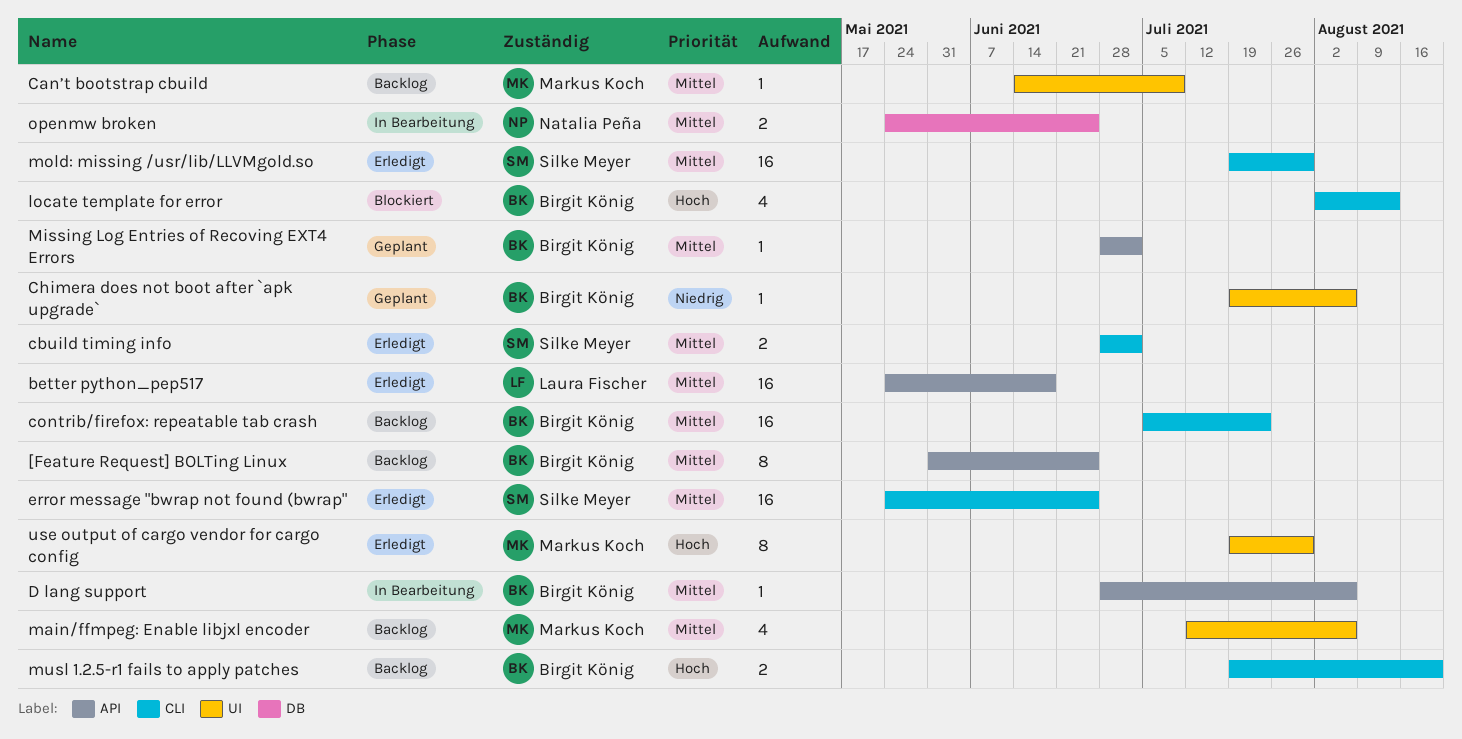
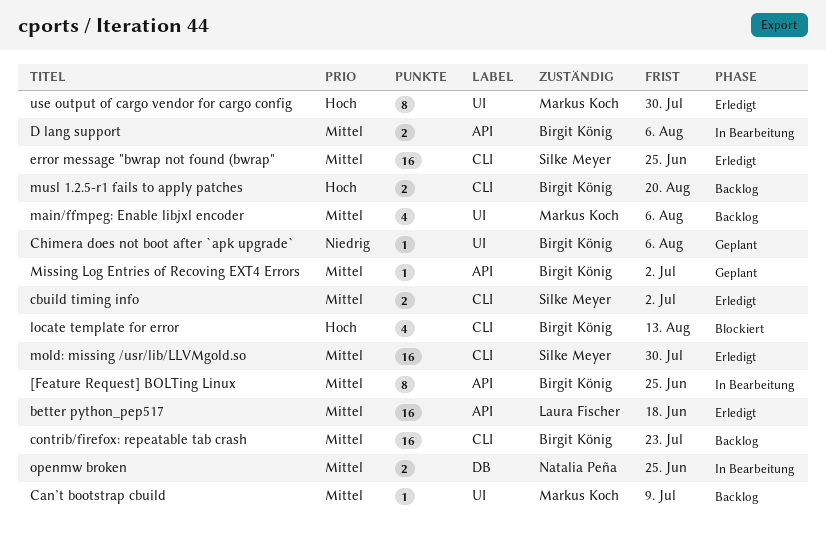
[Feature Request] BOLTing Linux, status: Backlog -> In Bearbeitung
D lang support, estimate: 1 -> 2

